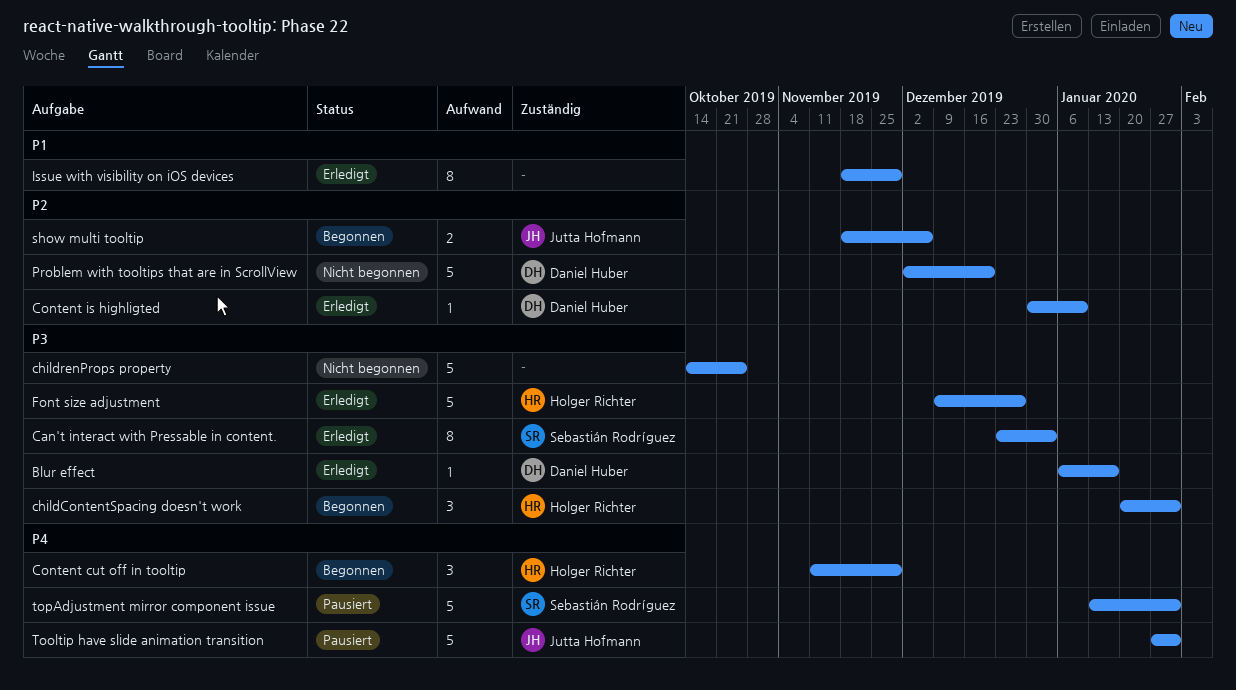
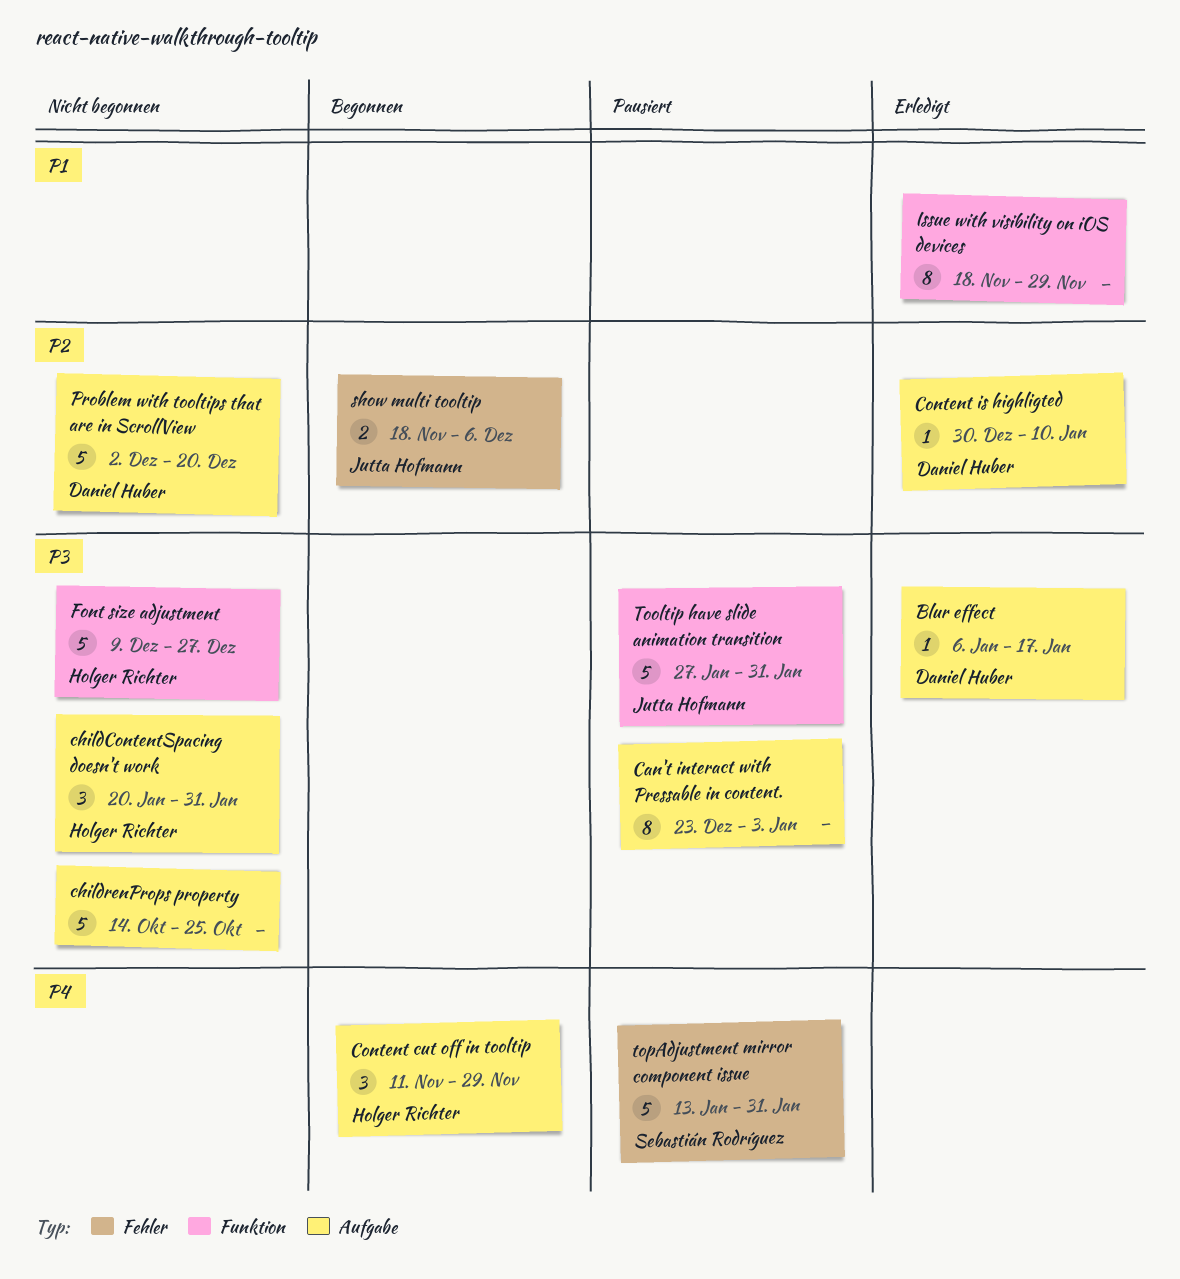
Can't interact with Pressable in content., status: Erledigt -> Pausiert
Can't interact with Pressable in content., owner: Sebastián Rodríguez -> none
childContentSpacing doesn't work, status: Begonnen -> Nicht begonnen
Font size adjustment, status: Erledigt -> Nicht begonnen
Tooltip have slide animation transition, priority: P4 -> P3

